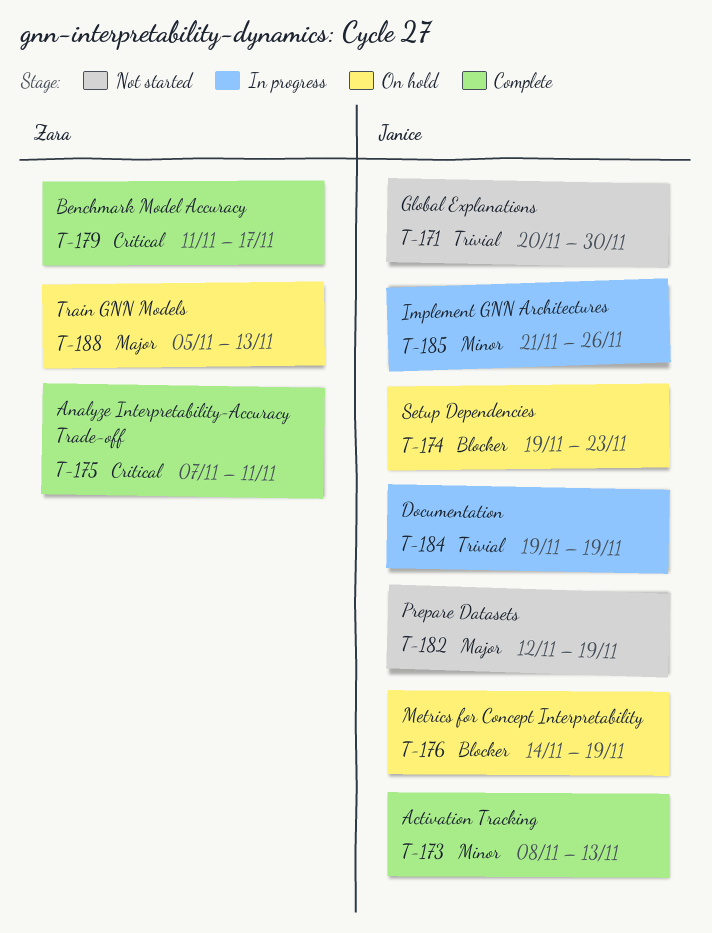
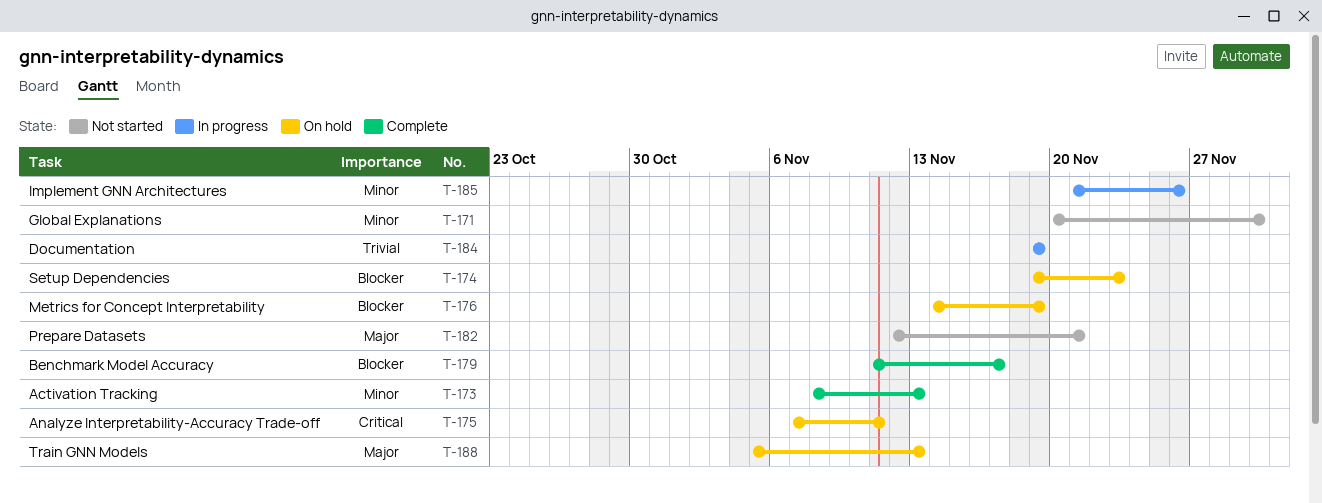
T-171, priority: Trivial -> Minor
T-175, status: Complete -> On hold
T-179, priority: Critical -> Blocker
T-182, due: Nov 19 -> Nov 21

